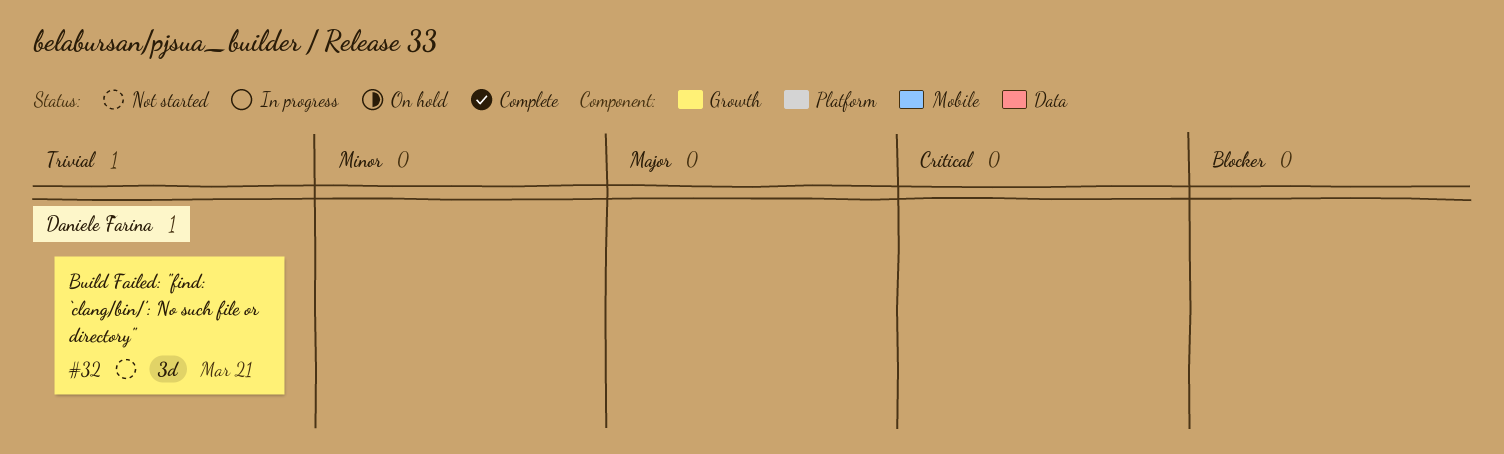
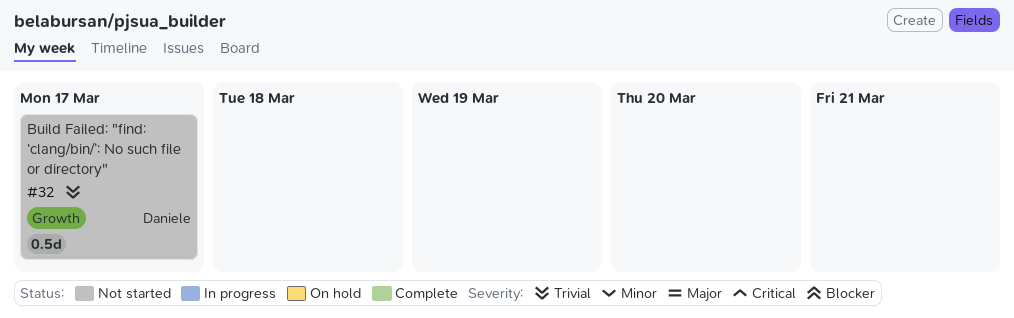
#32, estimate: 3d -> 0.5d
#32, due: Mar 21 -> Mar 17

